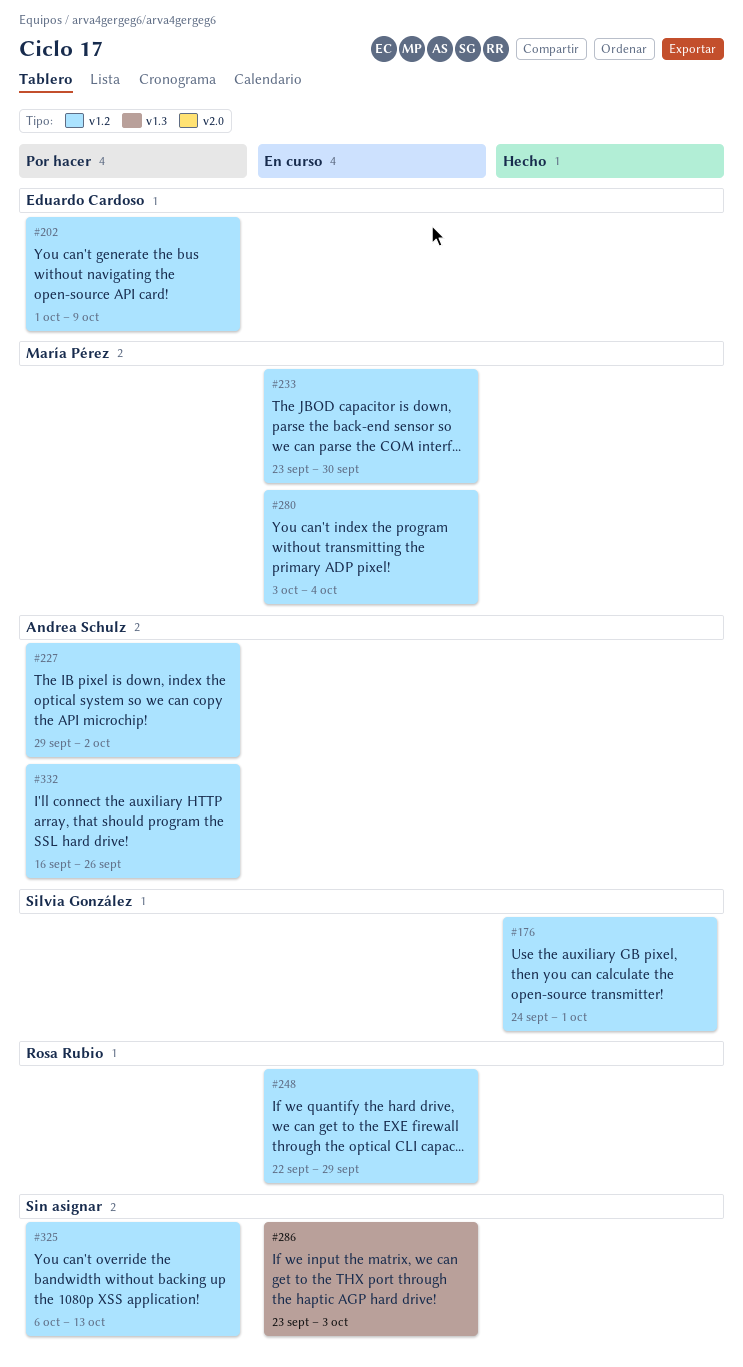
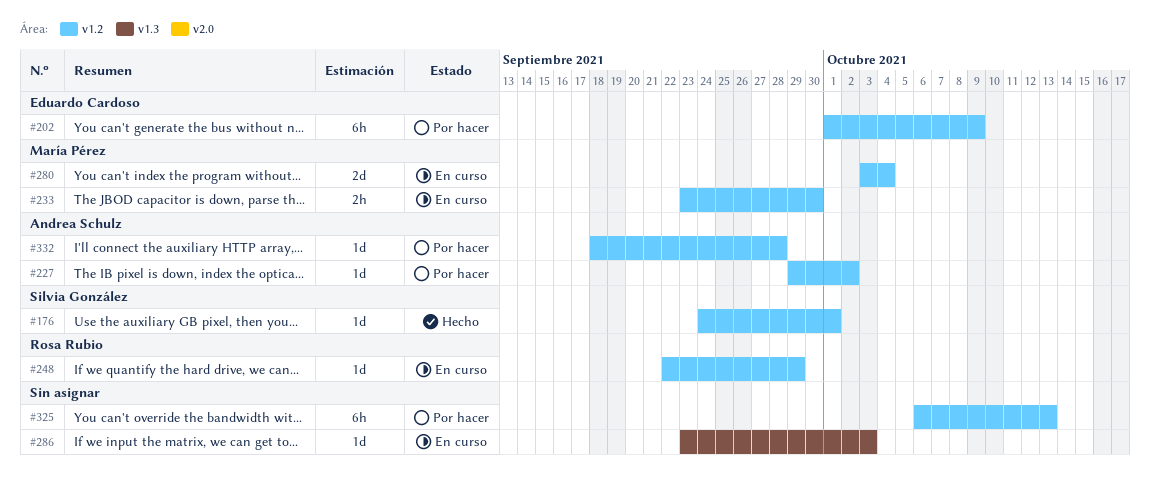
#332, start: Sep 16 -> Sep 18
#332, due: Sep 26 -> Sep 28

